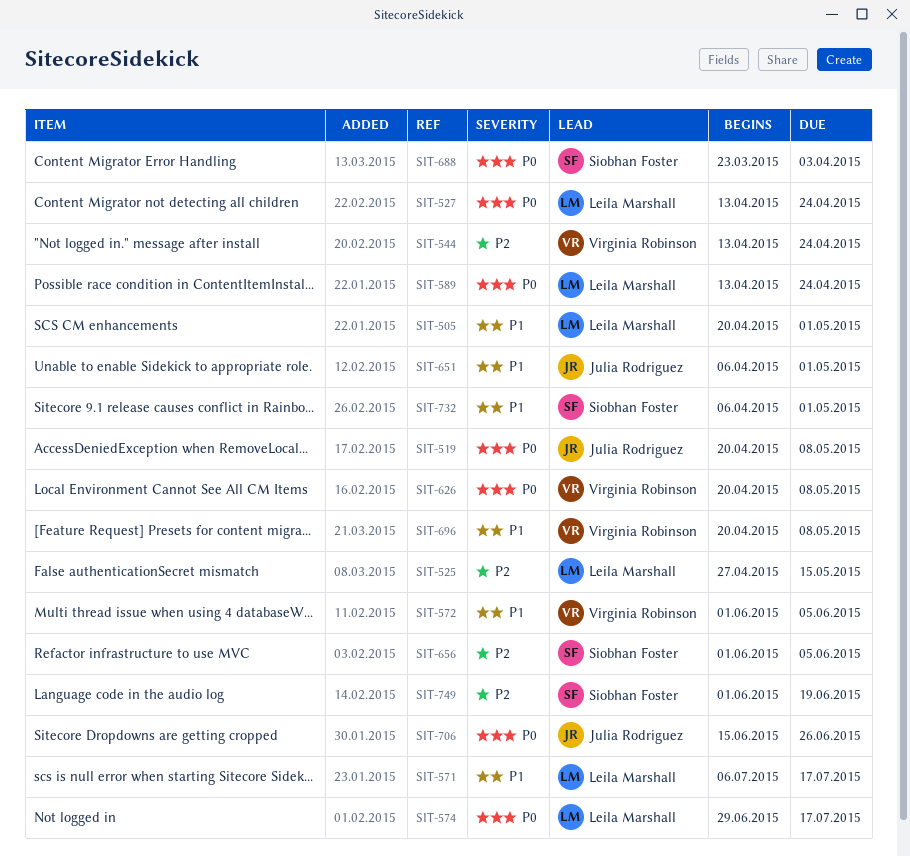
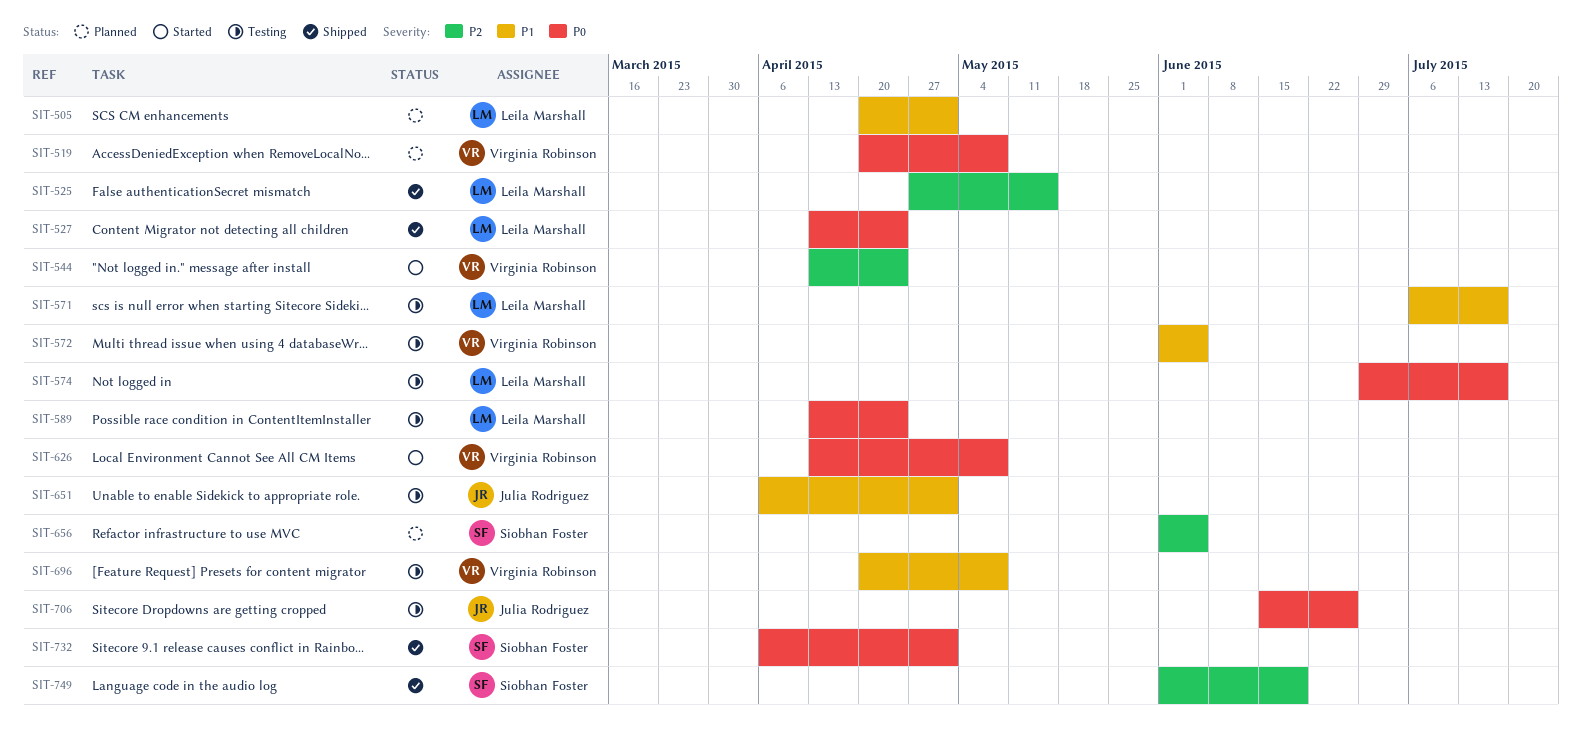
SIT-519, owner: Julia Rodriguez -> Virginia Robinson
SIT-626, start: Apr 20 -> Apr 13
SIT-688: present -> none
SIT-732, priority: P1 -> P0

